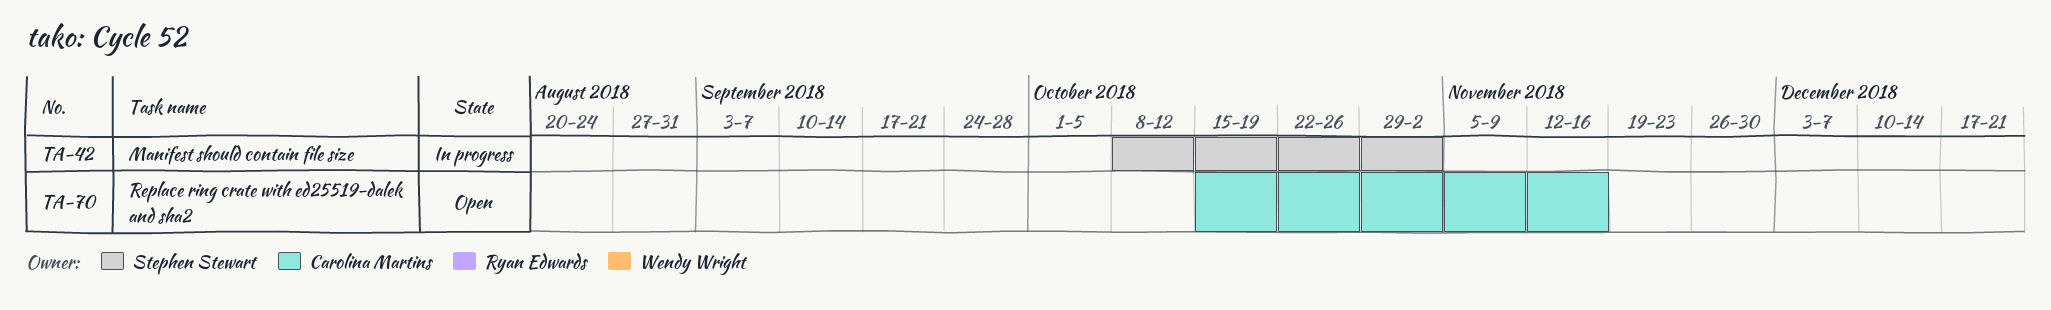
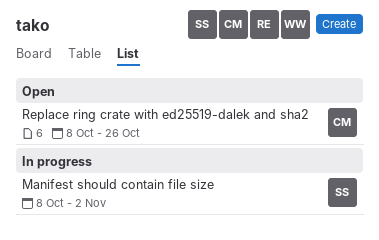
Replace ring crate with ed25519-dalek and sha2, start: Oct 15 -> Oct 8
Replace ring crate with ed25519-dalek and sha2, due: Nov 16 -> Oct 26

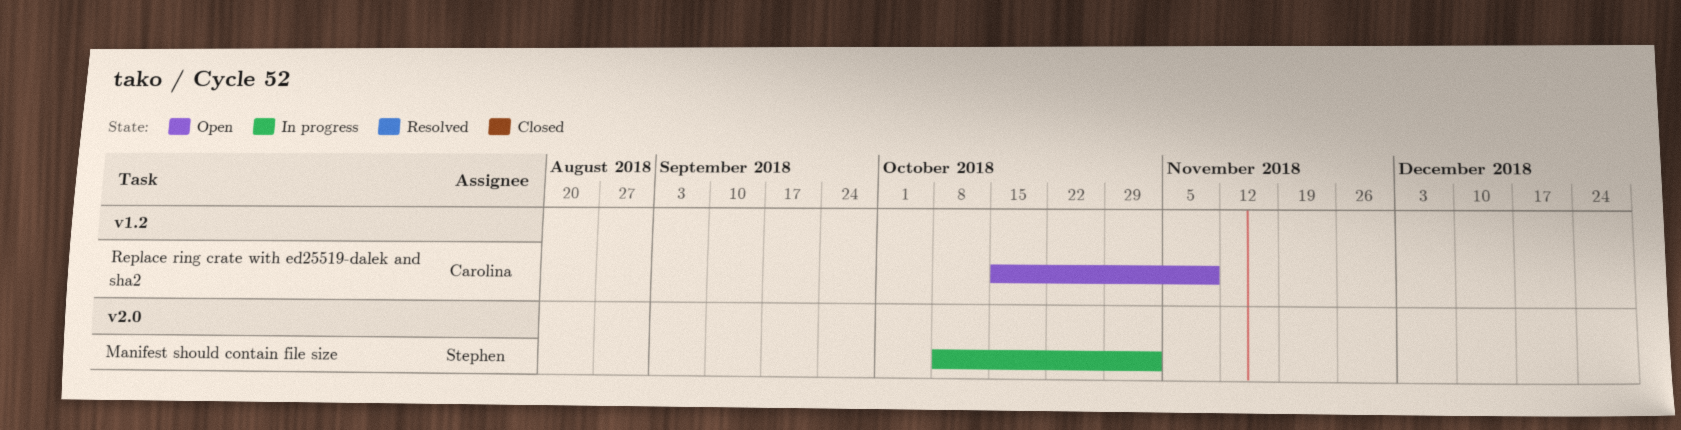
Replace ring crate with ed25519-dalek and sha2, start: Oct 8 -> Oct 15
Replace ring crate with ed25519-dalek and sha2, due: Oct 26 -> Nov 9

